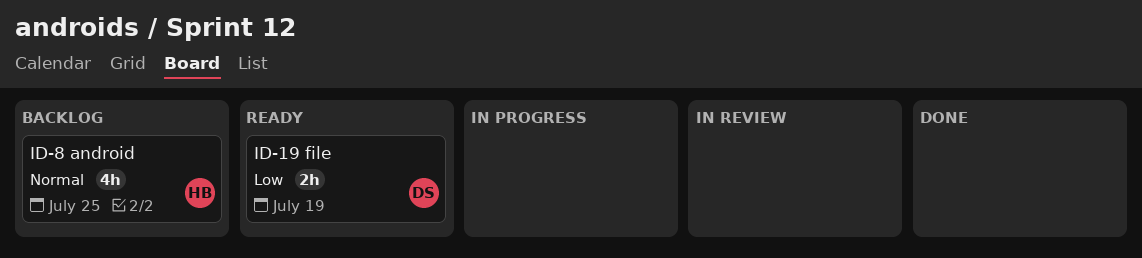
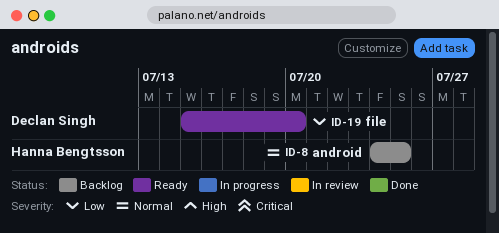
ID-19, due: Jul 19 -> Jul 20

